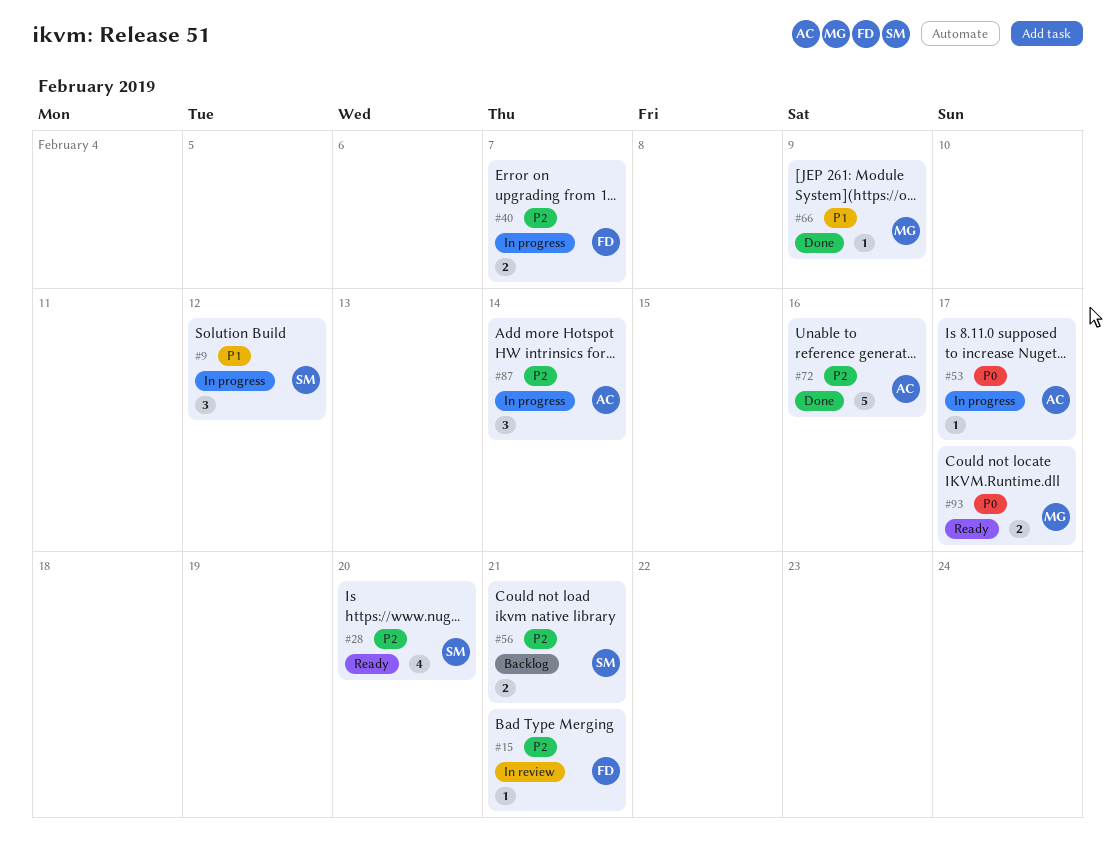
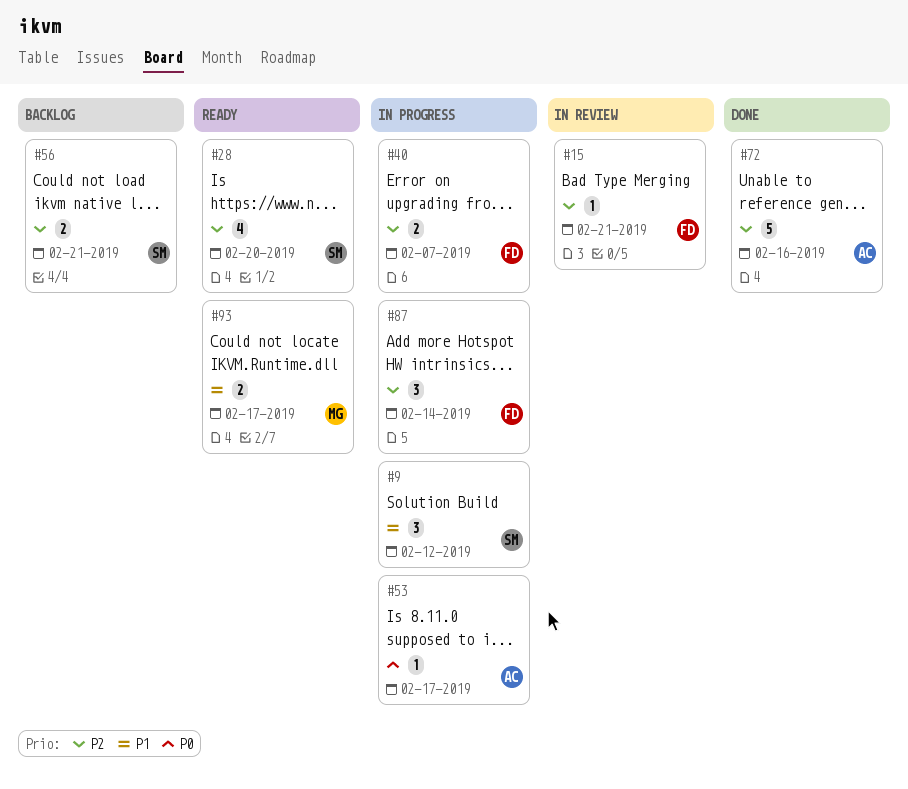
#66: present -> none
#87, owner: AC -> FD
#93, priority: P0 -> P1

